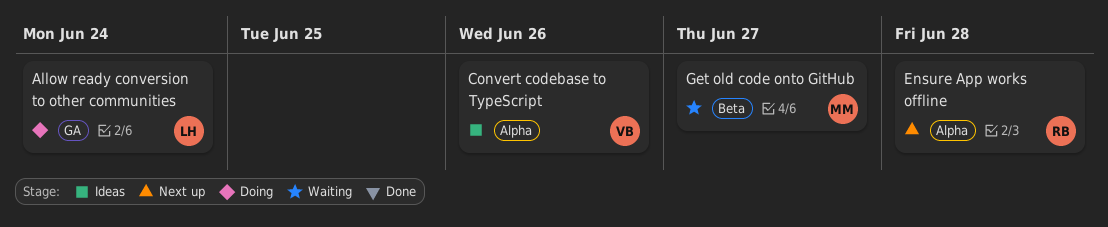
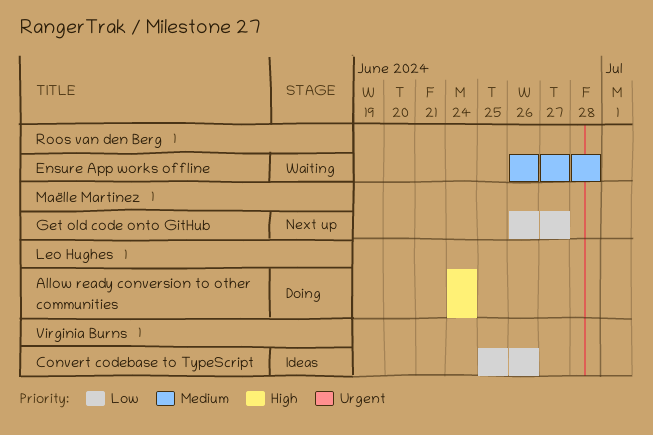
Ensure App works offline, status: Next up -> Waiting
Get old code onto GitHub, status: Waiting -> Next up

